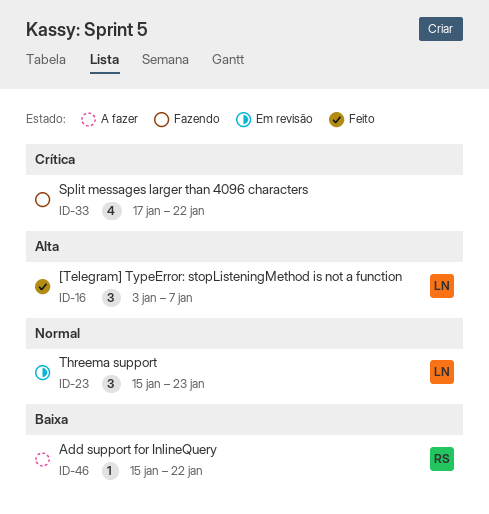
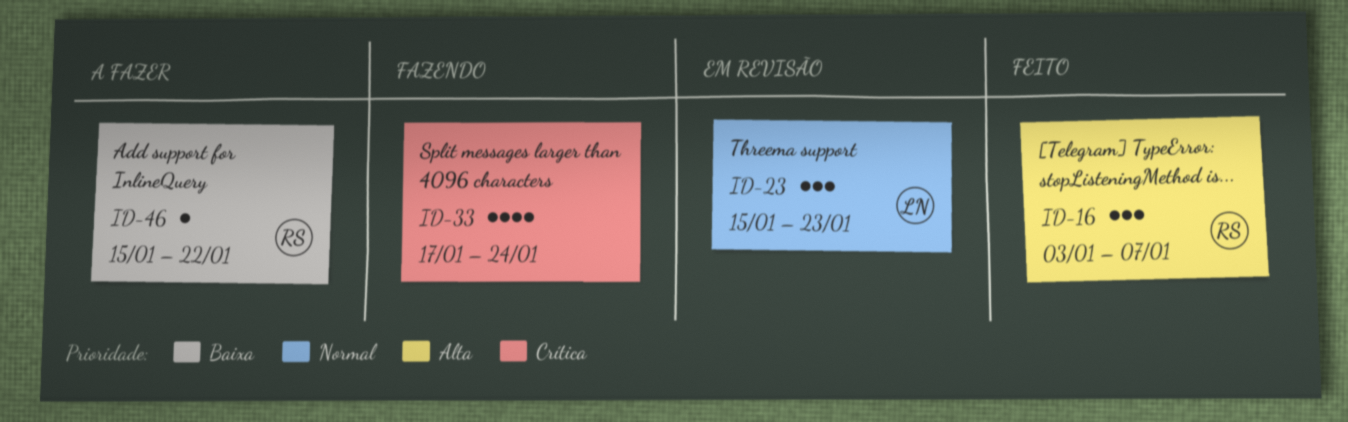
ID-16, owner: LN -> RS
ID-33, due: Jan 22 -> Jan 24

